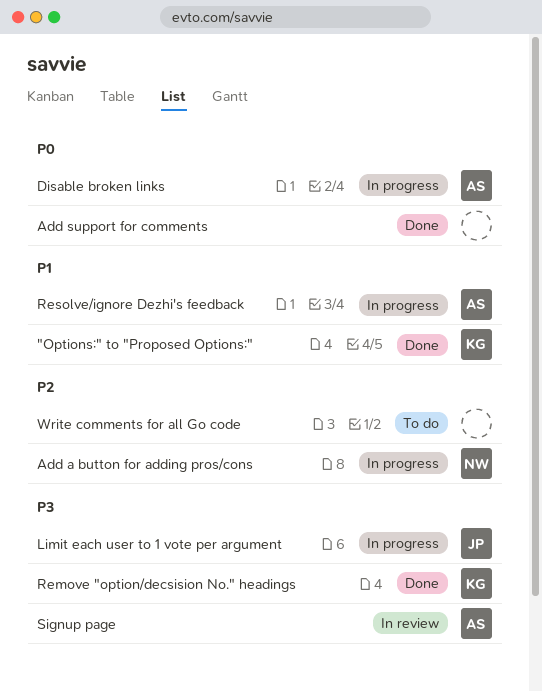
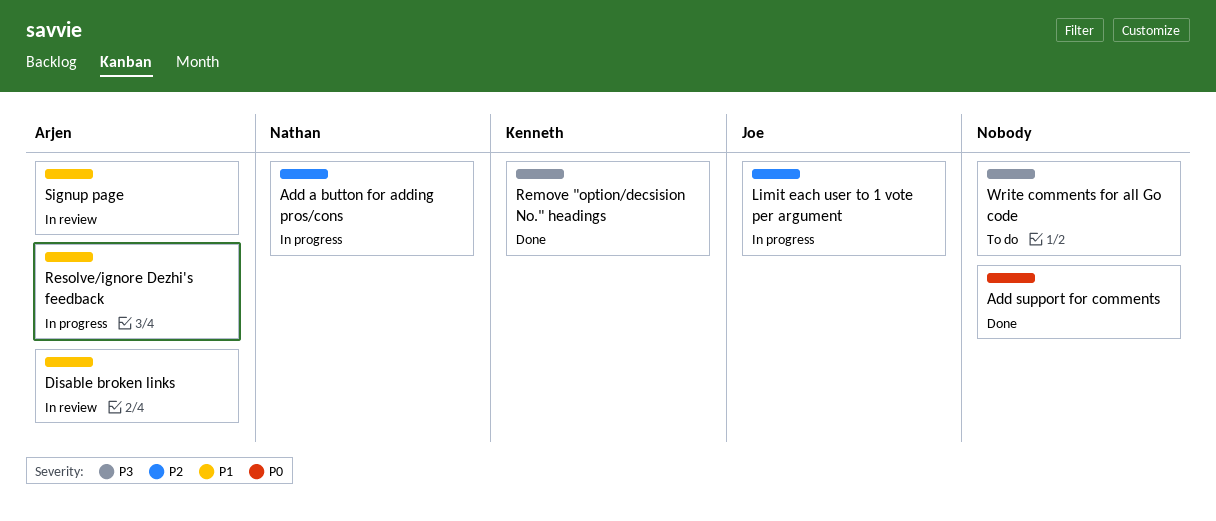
"Options:" to "Proposed Options:": present -> none
Disable broken links, status: In progress -> In review
Disable broken links, priority: P0 -> P1
Limit each user to 1 vote per argument, priority: P3 -> P2
Signup page, priority: P3 -> P1
Write comments for all Go code, priority: P2 -> P3

